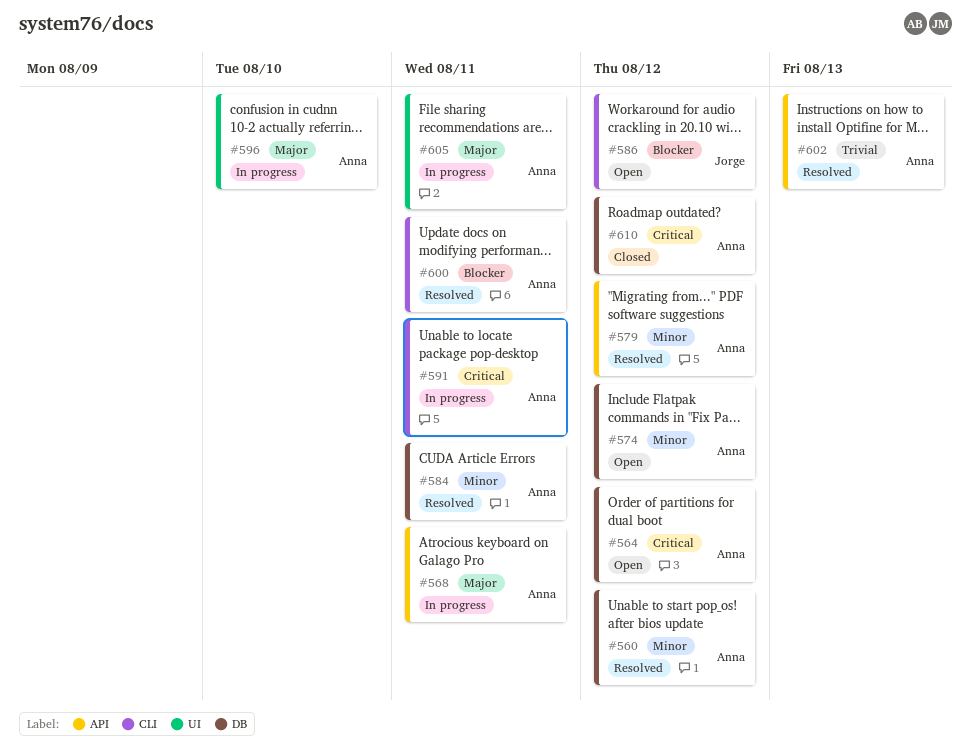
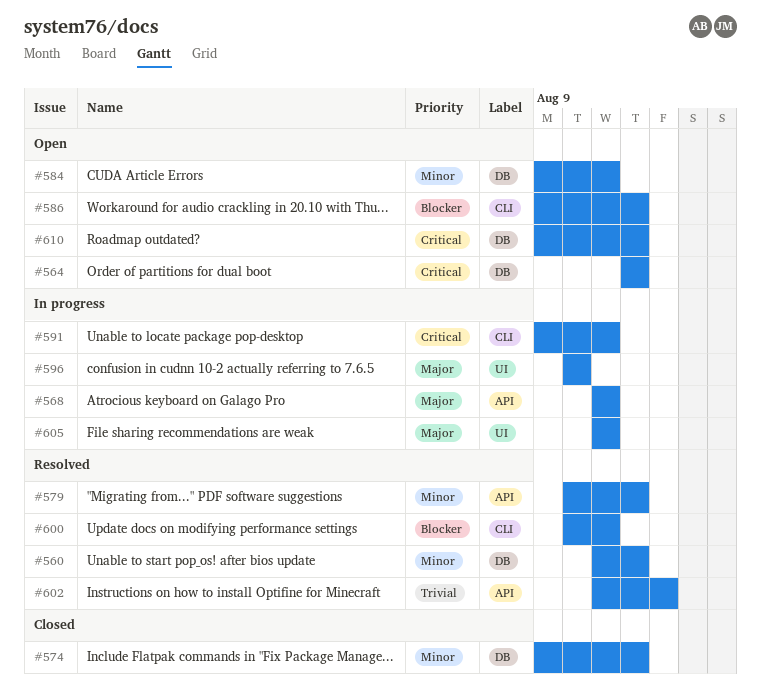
#574, status: Open -> Closed
#584, status: Resolved -> Open
#610, status: Closed -> Open

